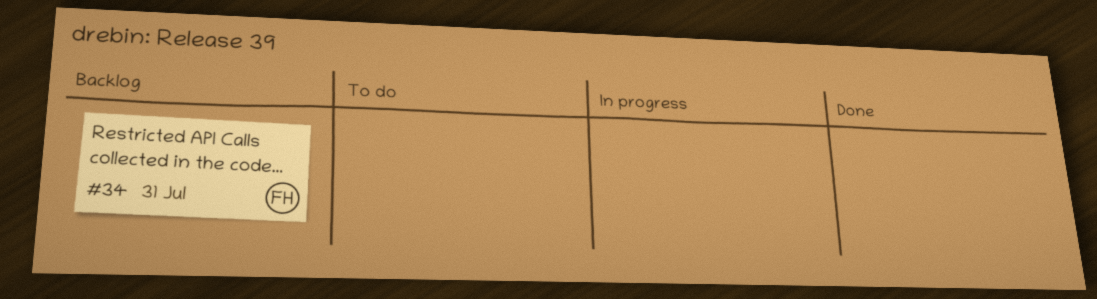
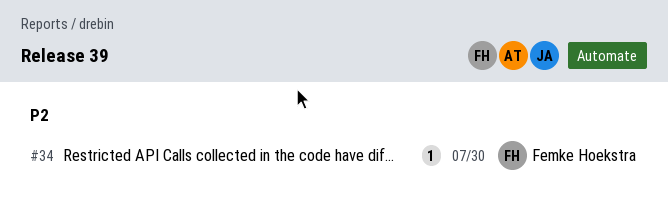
#34, due: Jul 31 -> Jul 30

